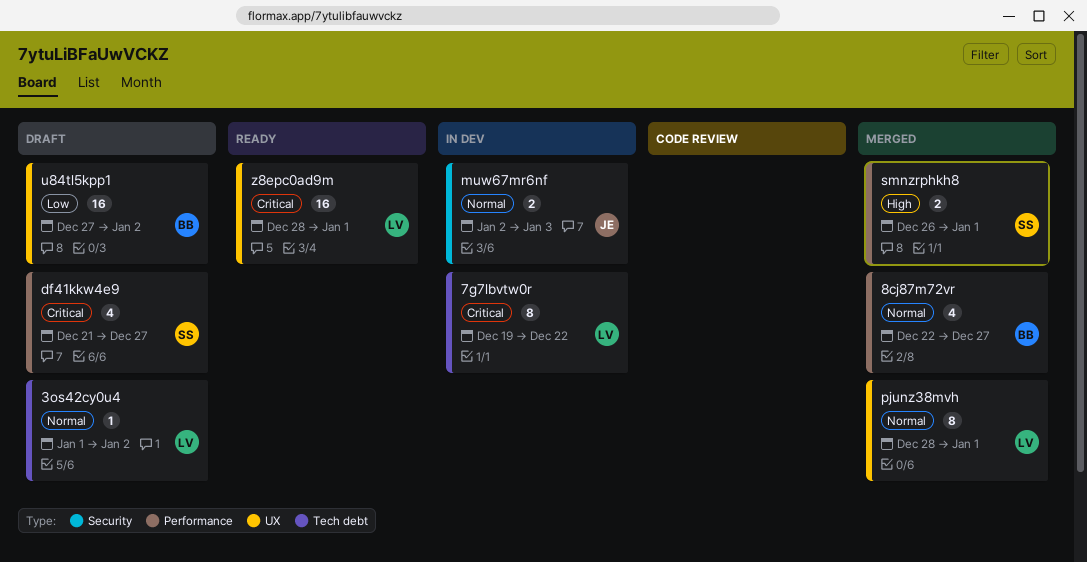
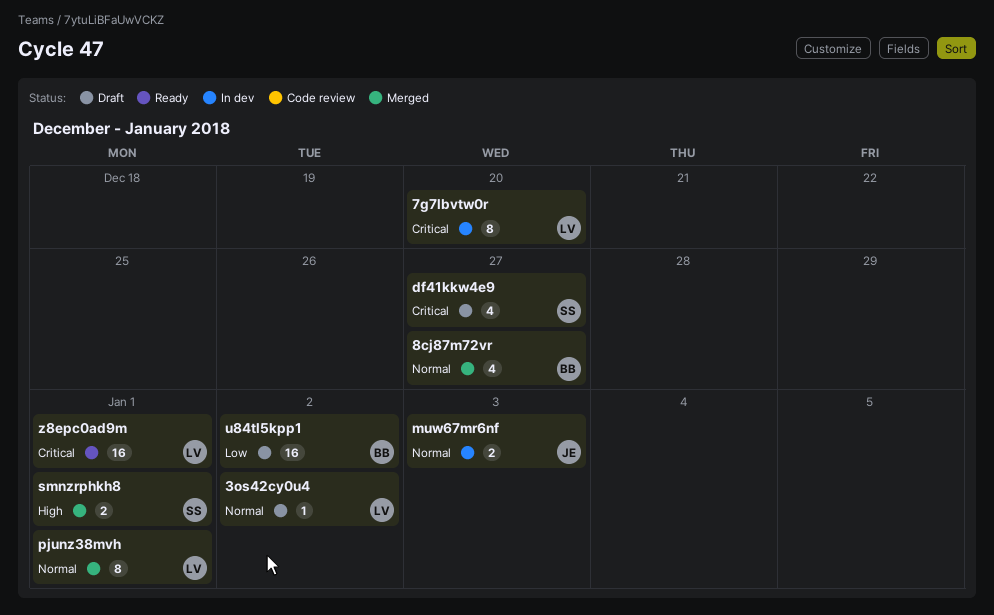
7g7lbvtw0r, due: Dec 22 -> Dec 20

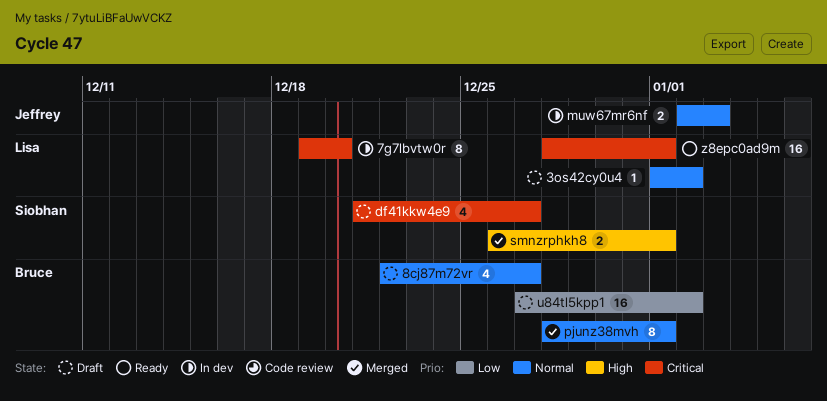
8cj87m72vr, status: Merged -> Draft
pjunz38mvh, owner: Lisa -> Bruce

